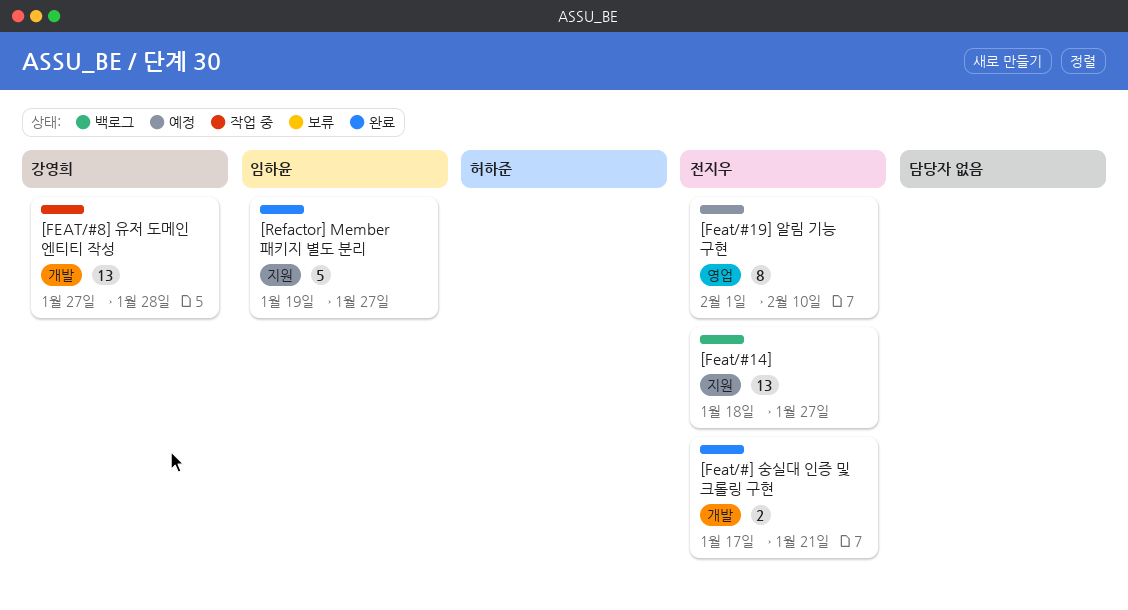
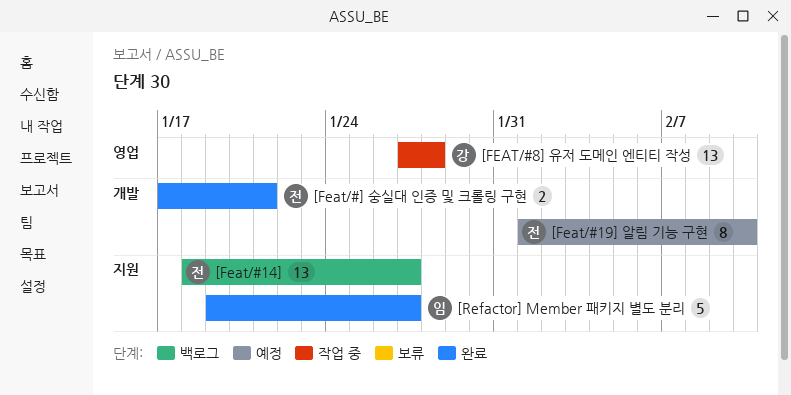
[Feat/#19] 알림 기능 구현, label: 영업 -> 개발
[FEAT/#8] 유저 도메인 엔티티 작성, label: 개발 -> 영업

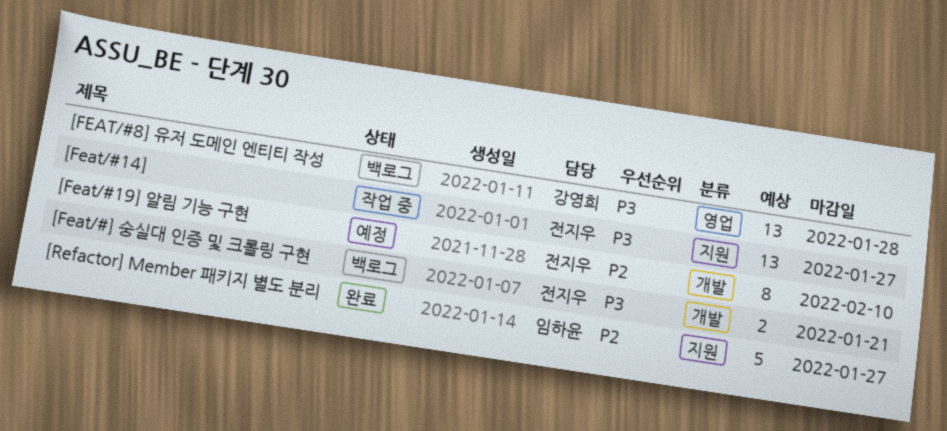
[Feat/#14], status: 백로그 -> 작업 중
[FEAT/#8] 유저 도메인 엔티티 작성, status: 작업 중 -> 백로그
[Feat/#] 숭실대 인증 및 크롤링 구현, status: 완료 -> 백로그

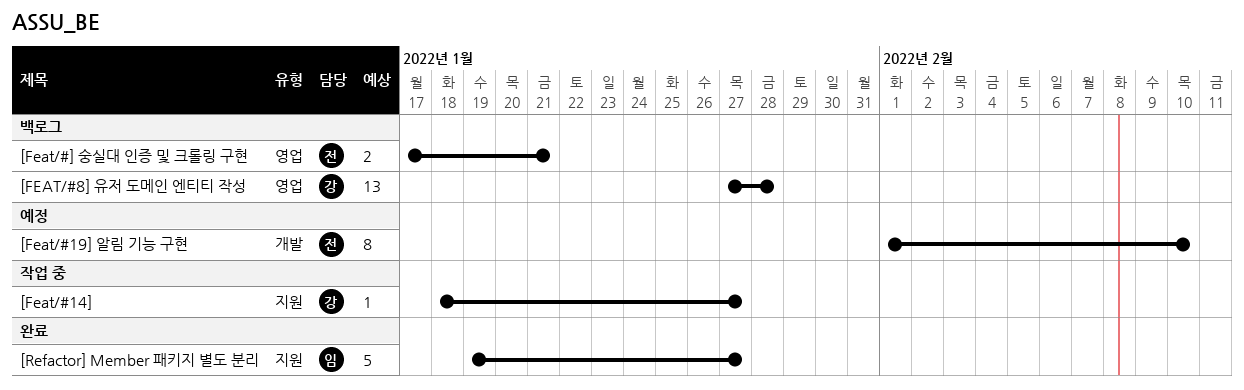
[Feat/#14], owner: 전지우 -> 강영희
[Feat/#14], estimate: 13 -> 1
[Feat/#] 숭실대 인증 및 크롤링 구현, label: 개발 -> 영업

